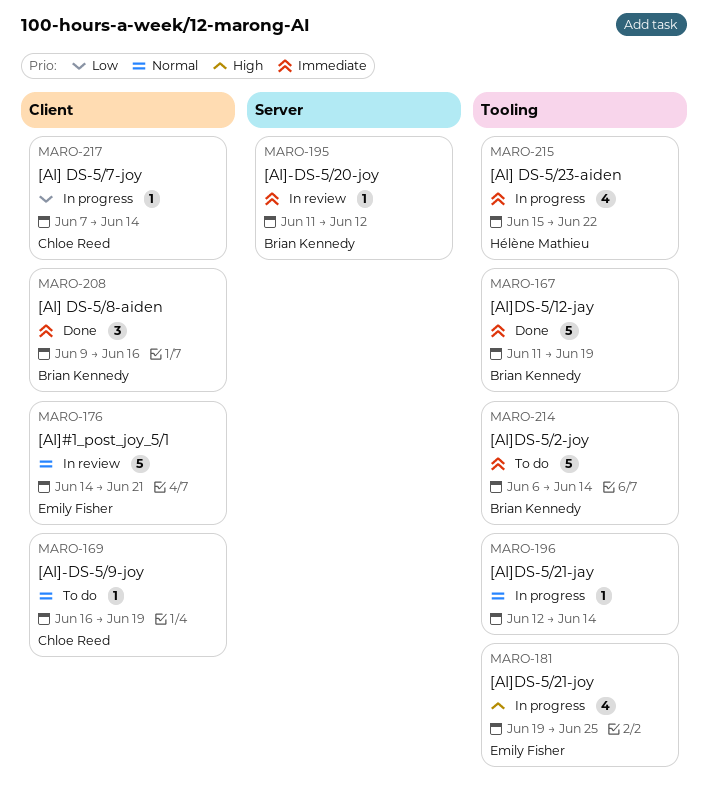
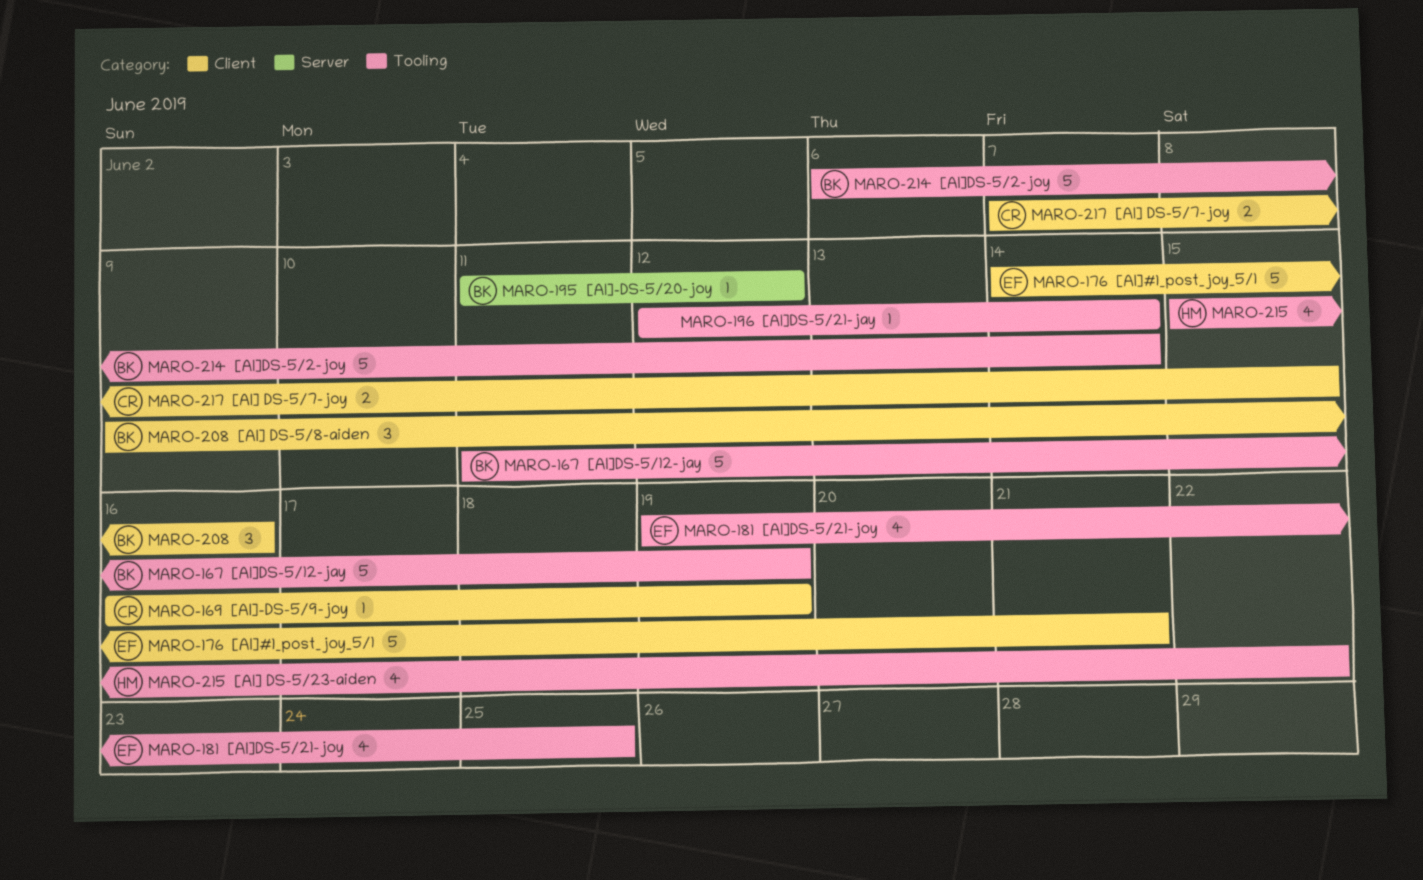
MARO-217, estimate: 1 -> 2
MARO-217, due: Jun 14 -> Jun 15

